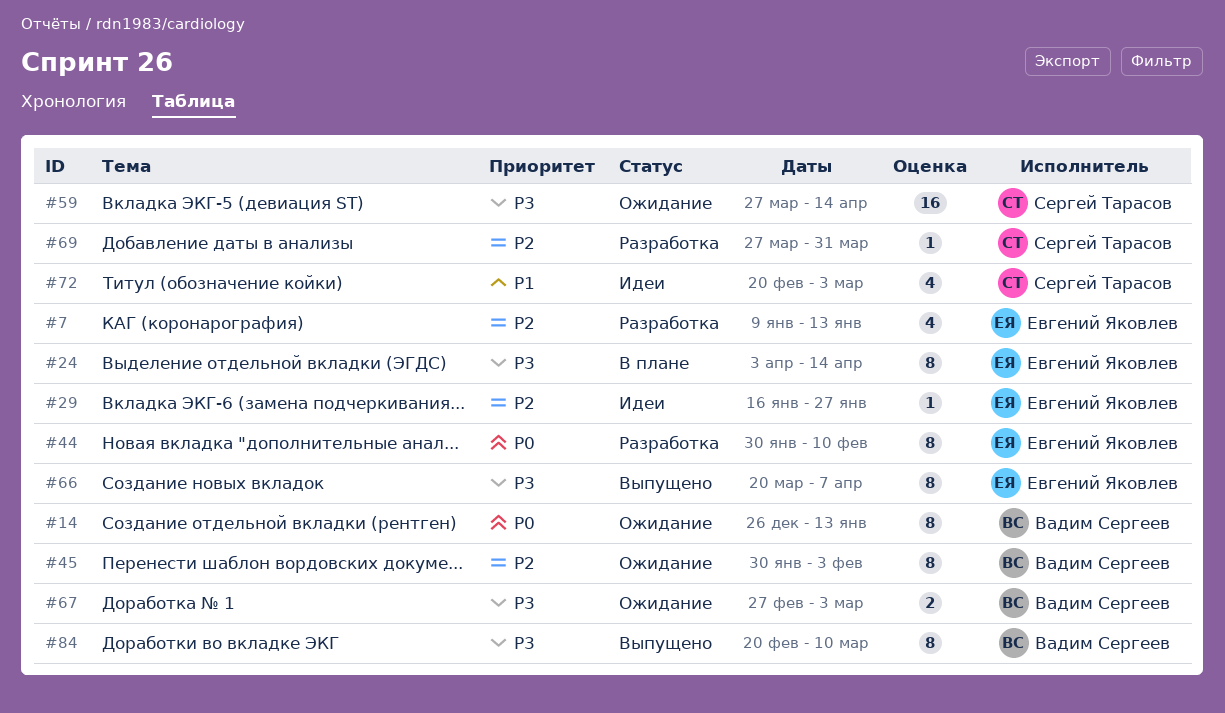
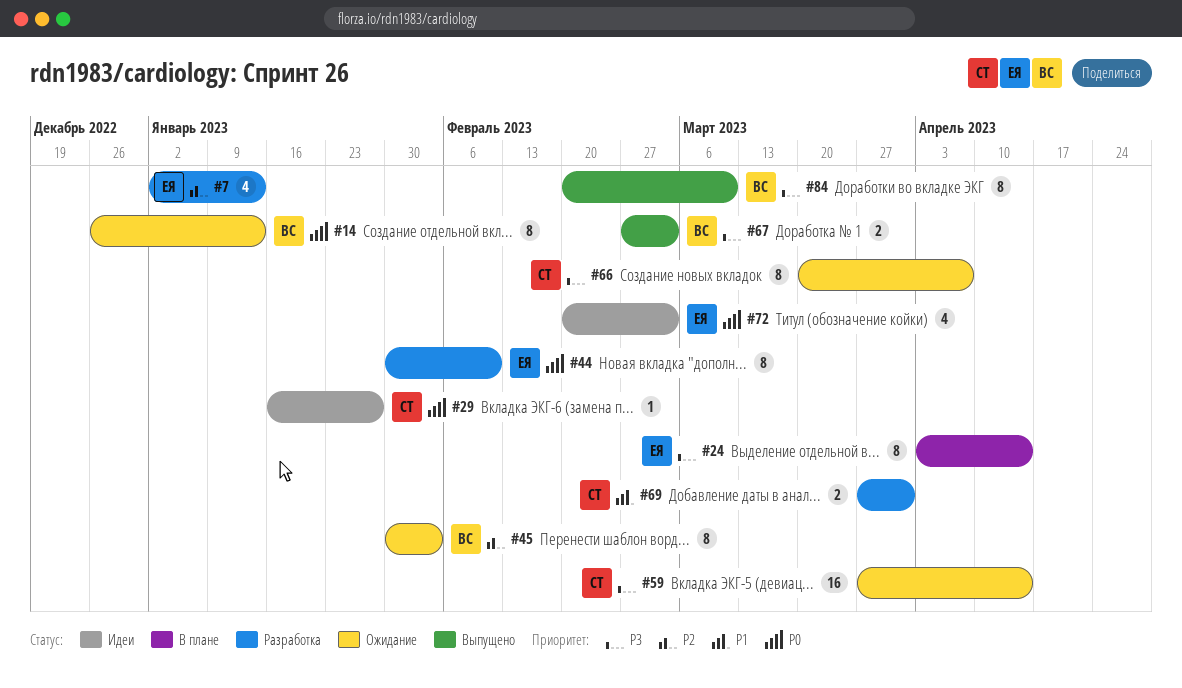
#7, start: Jan 9 -> Jan 2
#29, owner: Евгений Яковлев -> Сергей Тарасов
#29, priority: P2 -> P0
#66, status: Выпущено -> Ожидание
#66, owner: Евгений Яковлев -> Сергей Тарасов
#67, status: Ожидание -> Выпущено
#69, priority: P2 -> P1
#69, estimate: 1 -> 2
#72, owner: Сергей Тарасов -> Евгений Яковлев
#72, priority: P1 -> P0

